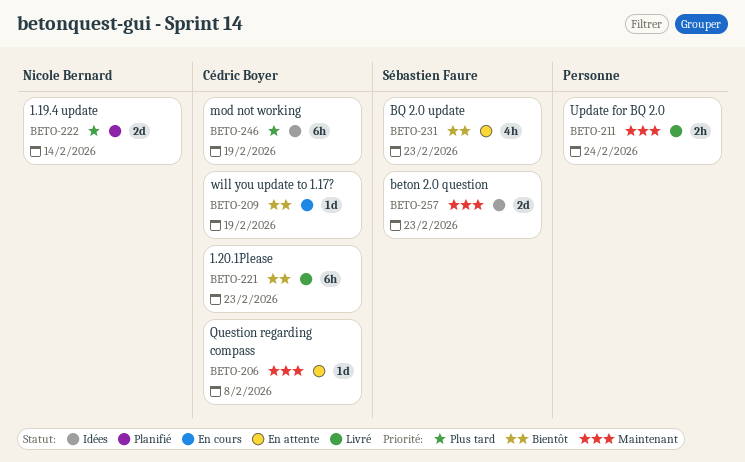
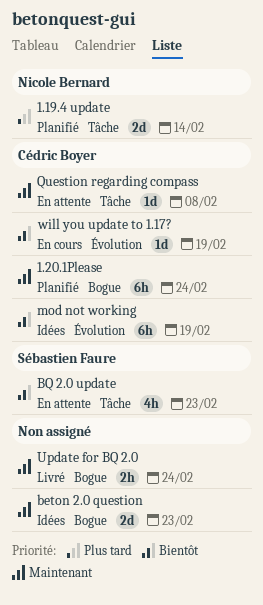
1.20.1Please, status: Livré -> Planifié
1.20.1Please, priority: Bientôt -> Maintenant
1.20.1Please, due: Feb 23 -> Feb 24
beton 2.0 question, owner: Sébastien Faure -> none
mod not working, priority: Plus tard -> Bientôt

